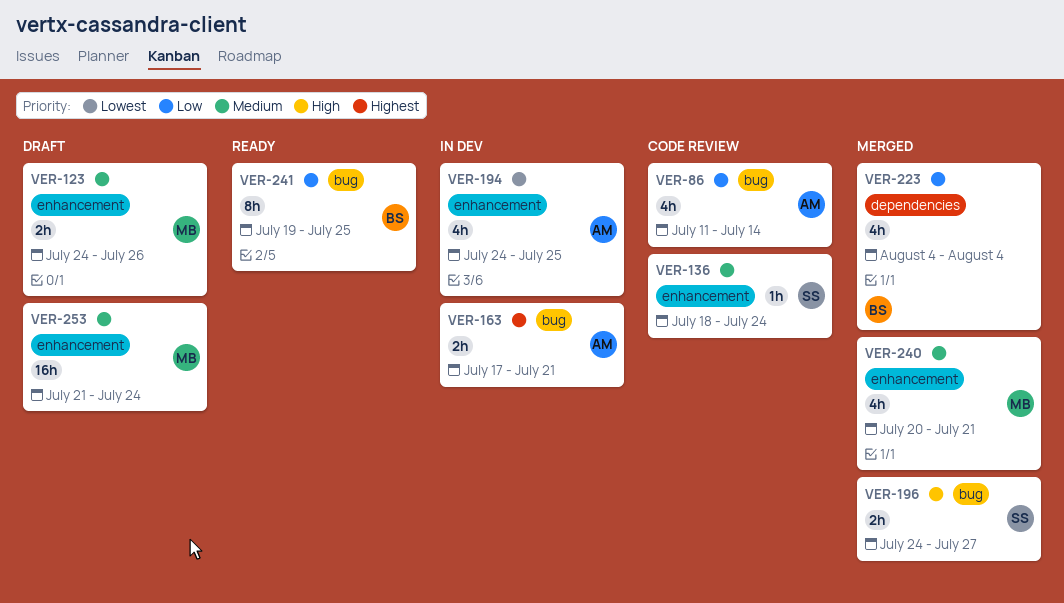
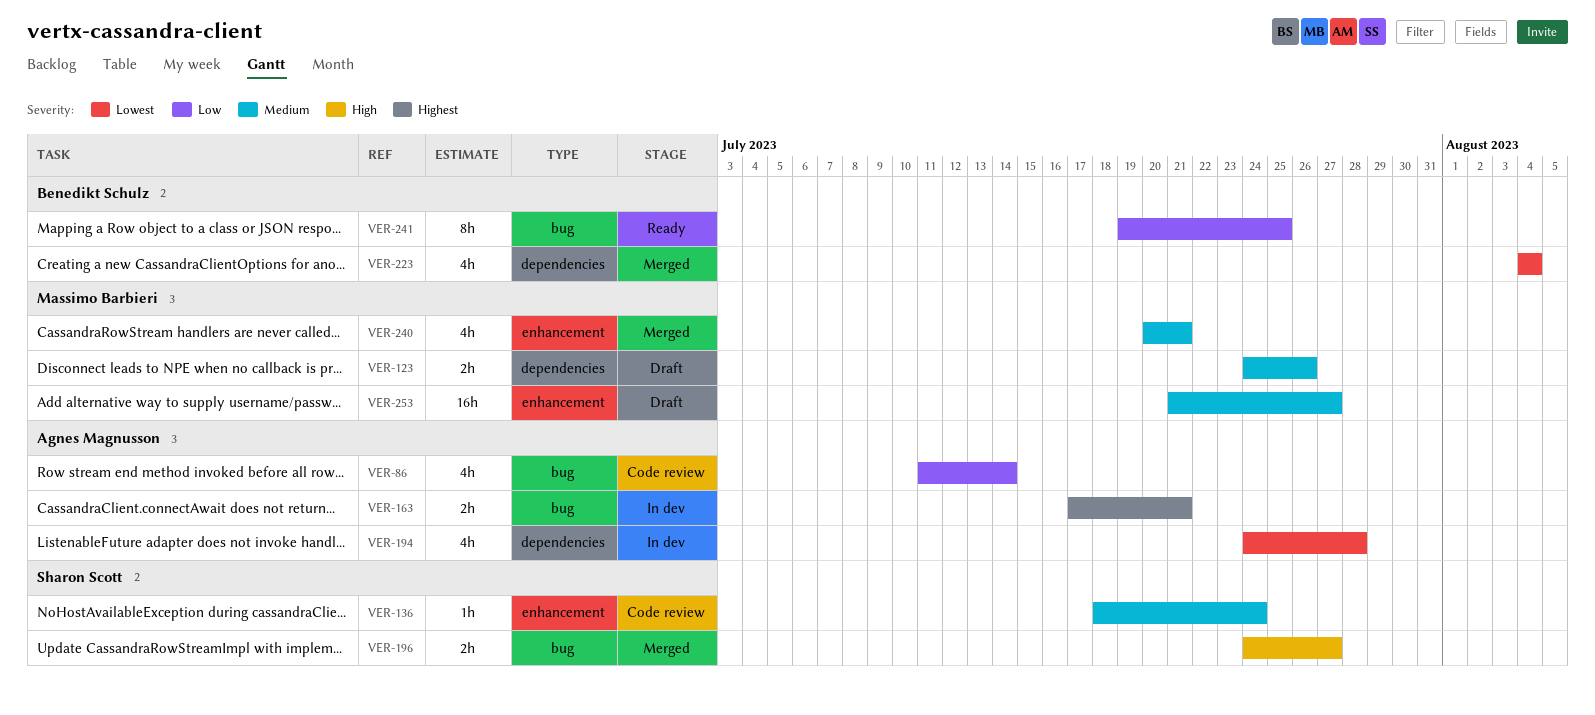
VER-123, label: enhancement -> dependencies
VER-194, label: enhancement -> dependencies
VER-194, due: Jul 25 -> Jul 28
VER-223, priority: Low -> Lowest
VER-253, due: Jul 24 -> Jul 27

